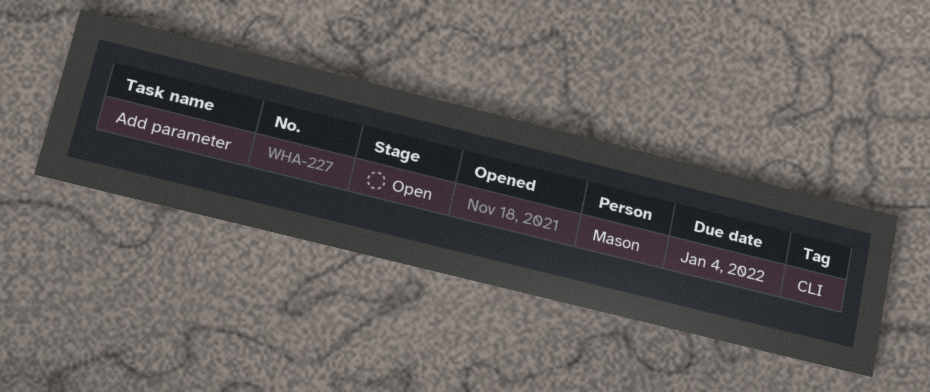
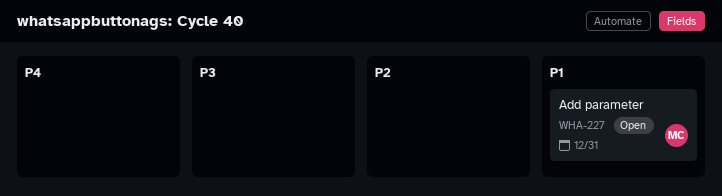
WHA-227, due: Jan 4 -> Dec 31

